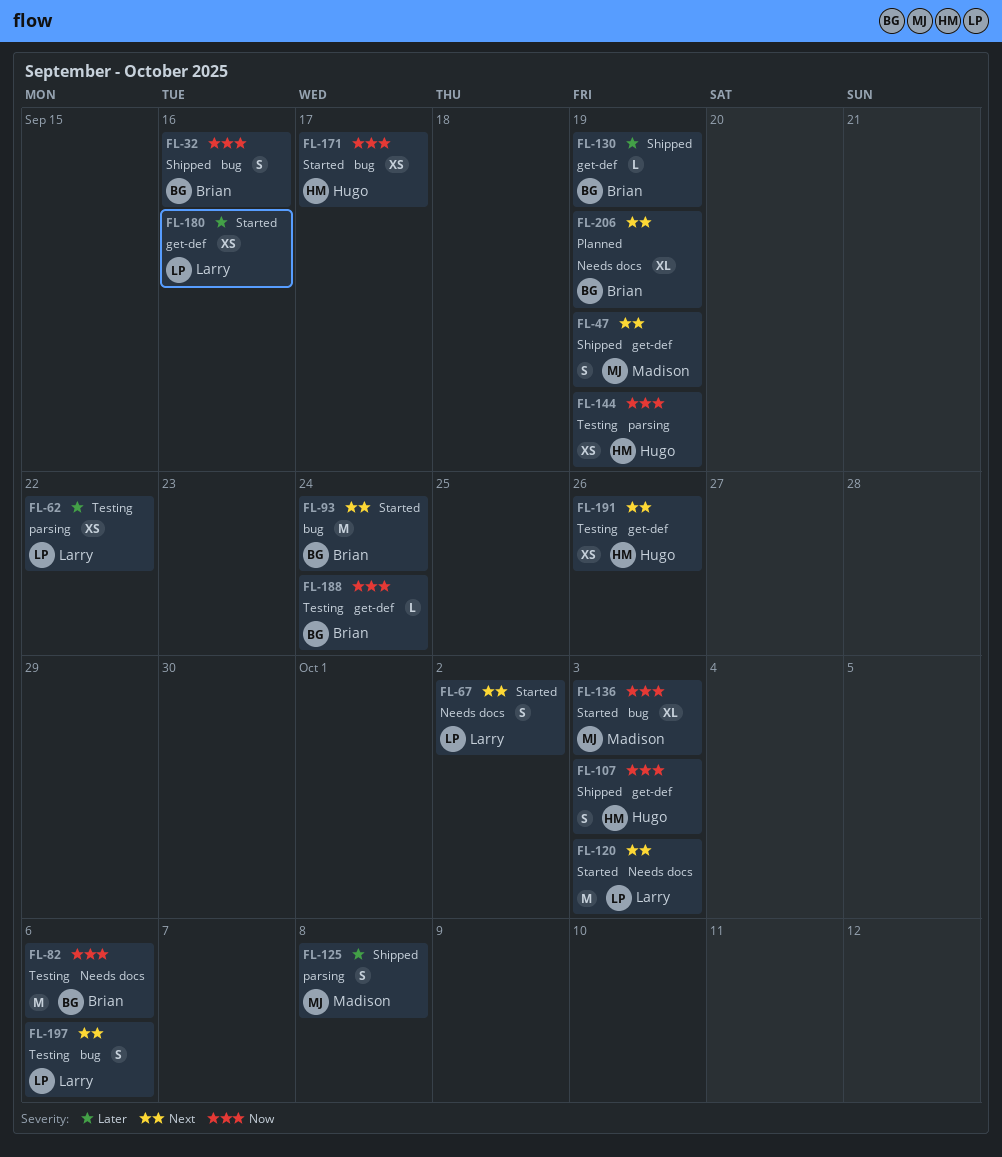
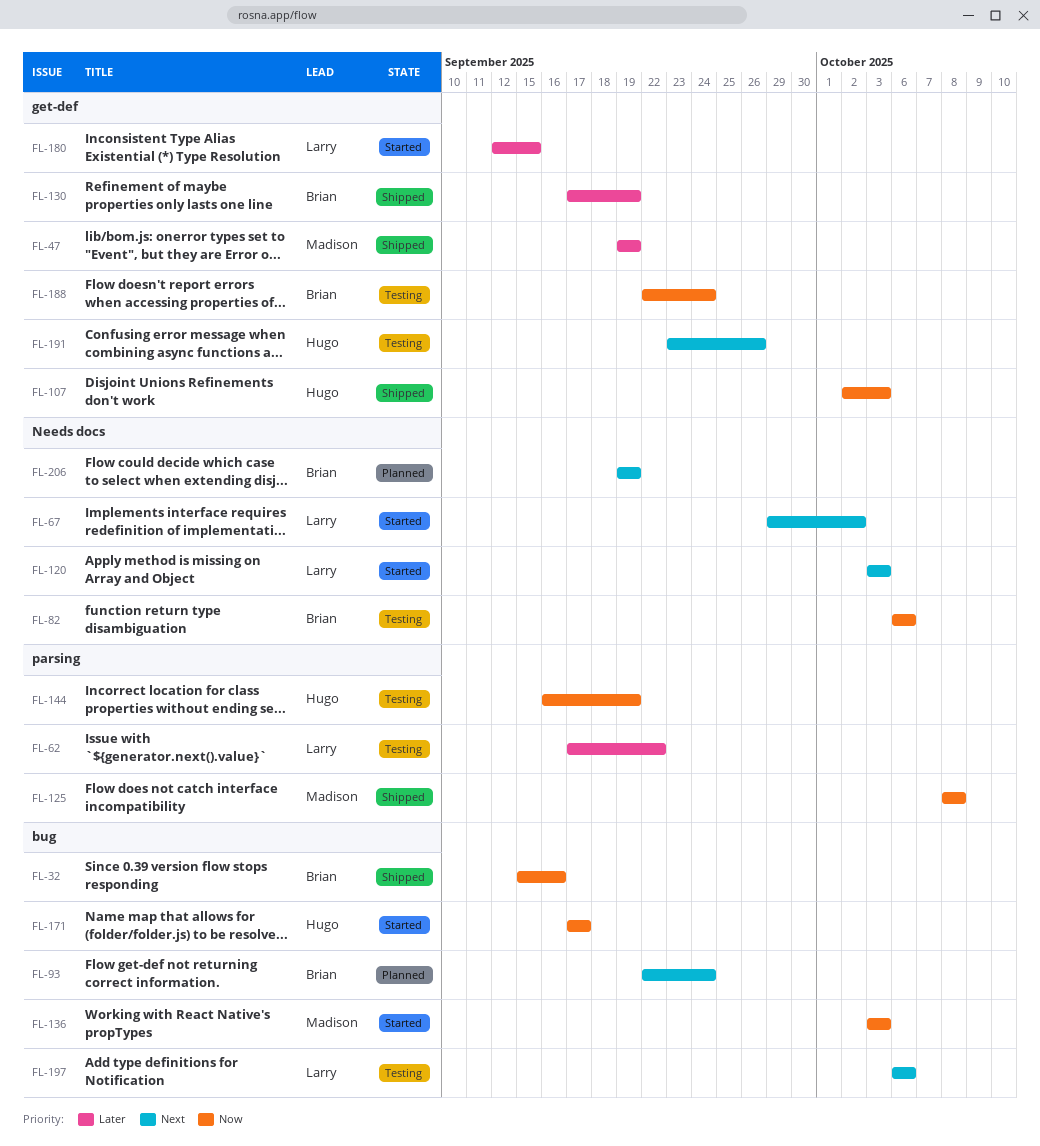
FL-47, priority: Next -> Later
FL-93, status: Started -> Planned
FL-125, priority: Later -> Now
FL-180, due: Sep 16 -> Sep 15

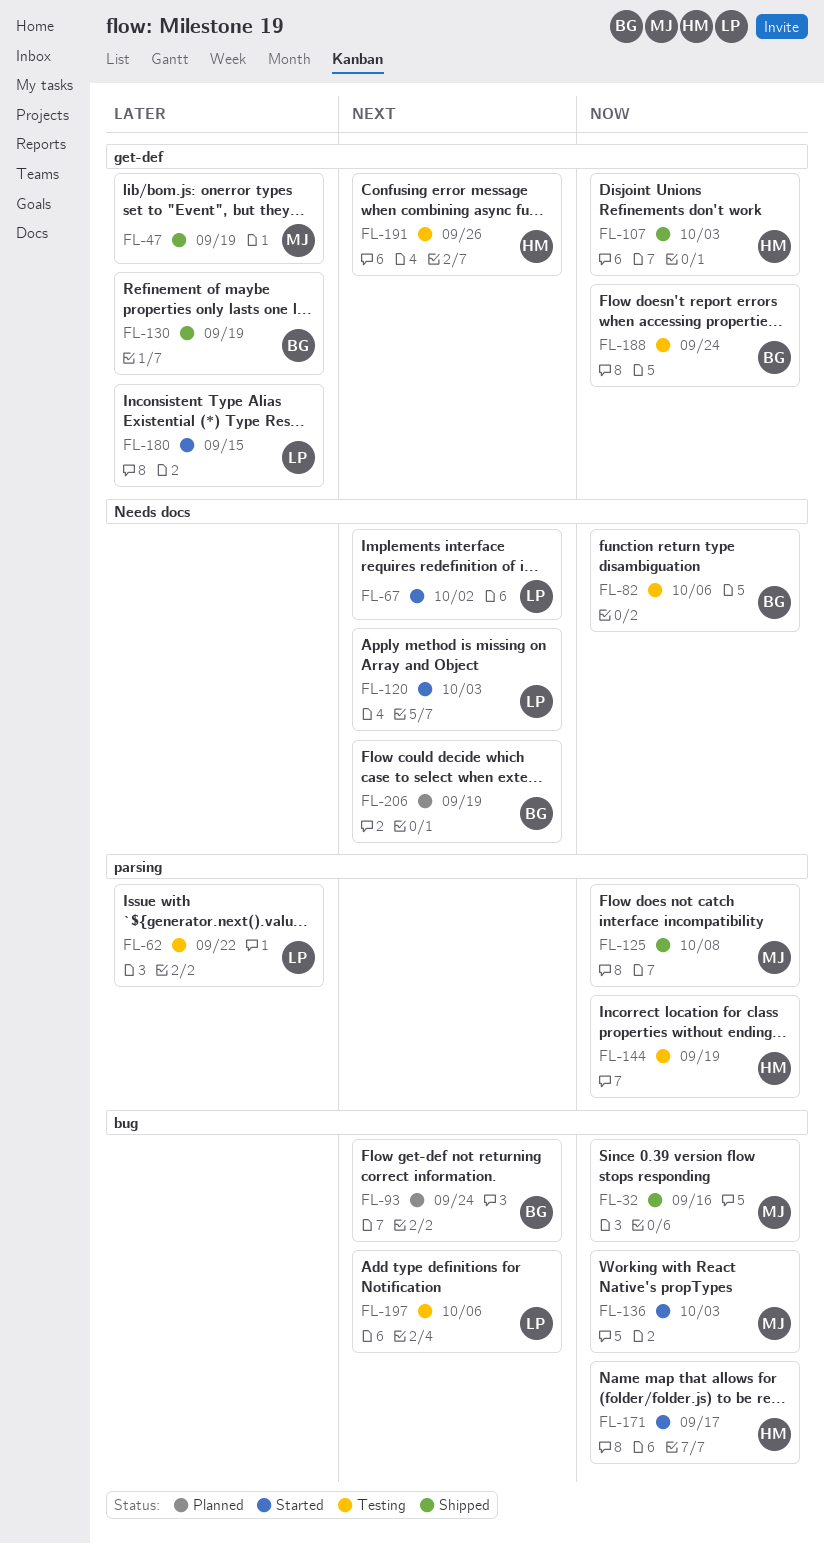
FL-32, owner: Brian -> Madison

